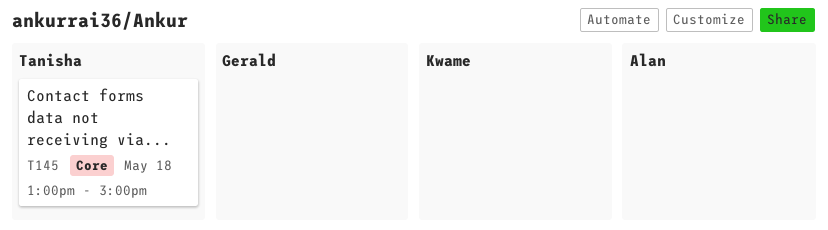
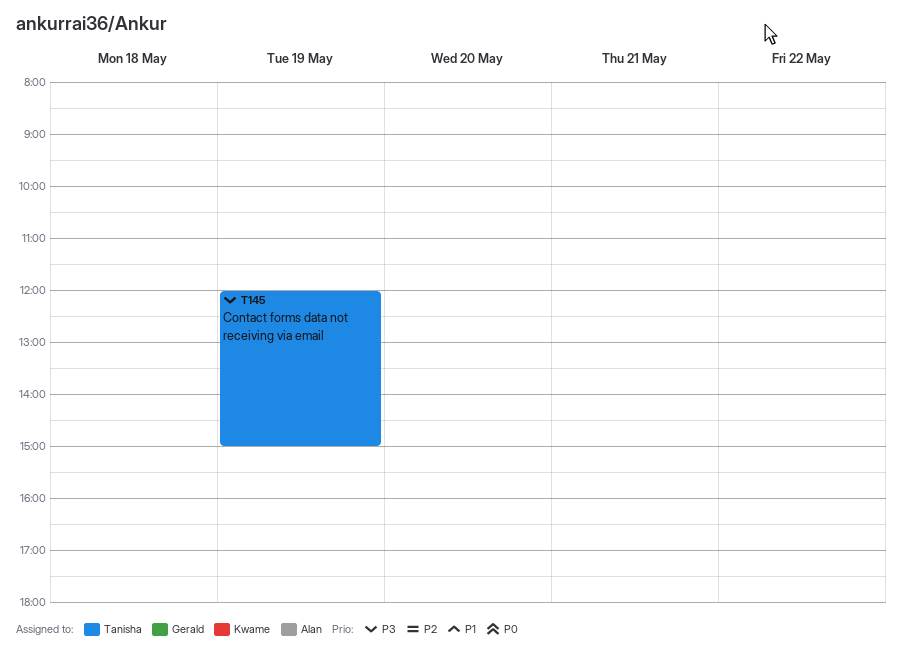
T145, day: May 18 -> May 19
T145, begins: 13:00 -> 12:00

